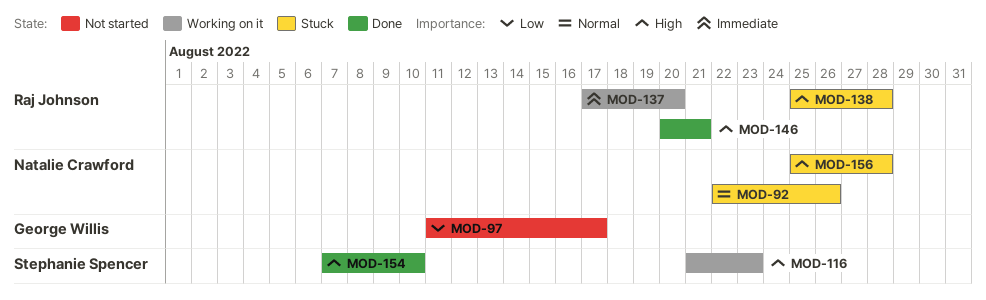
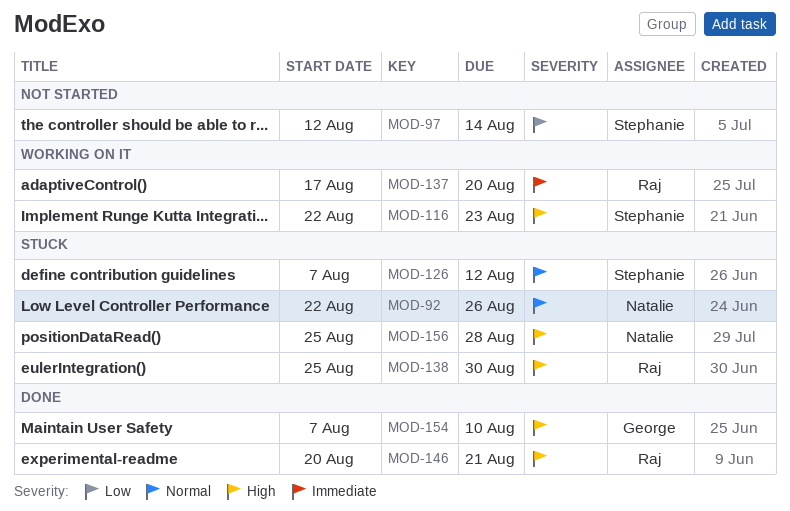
MOD-97, owner: George Willis -> Stephanie Spencer
MOD-97, start: Aug 11 -> Aug 12
MOD-97, due: Aug 17 -> Aug 14
MOD-116, start: Aug 21 -> Aug 22
MOD-126: none -> present
MOD-138, due: Aug 28 -> Aug 30
MOD-154, owner: Stephanie Spencer -> George Willis

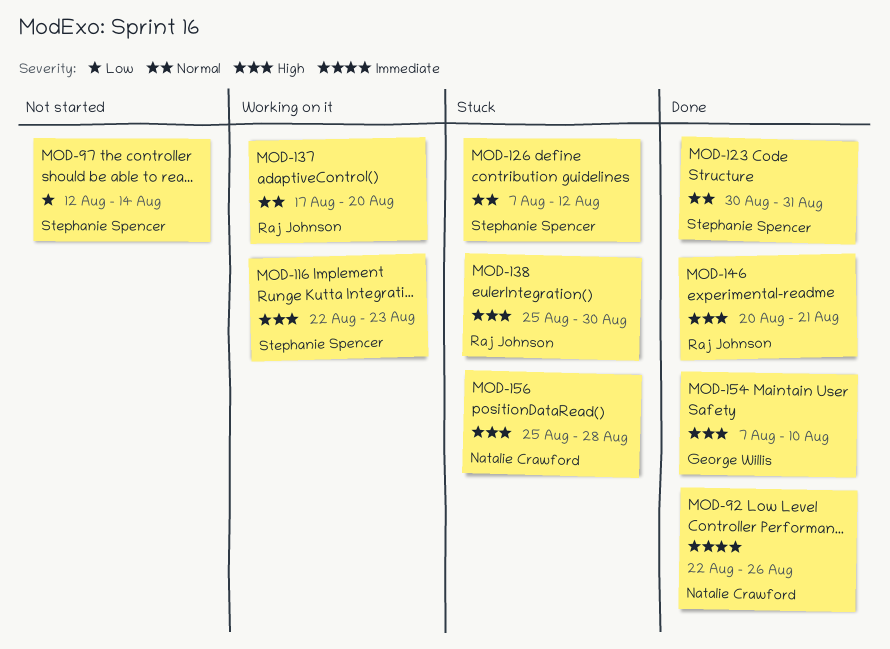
MOD-92, status: Stuck -> Done
MOD-92, priority: Normal -> Immediate
MOD-123: none -> present
MOD-137, priority: Immediate -> Normal

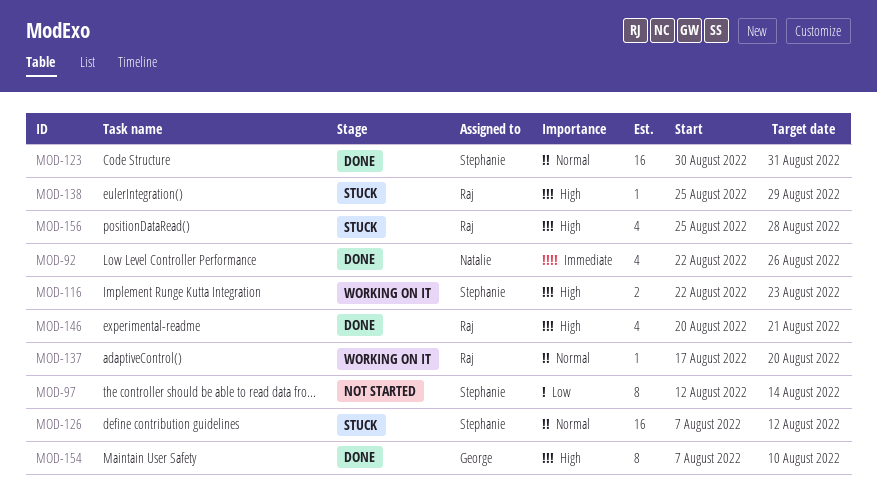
MOD-138, due: Aug 30 -> Aug 29
MOD-156, owner: Natalie Crawford -> Raj Johnson

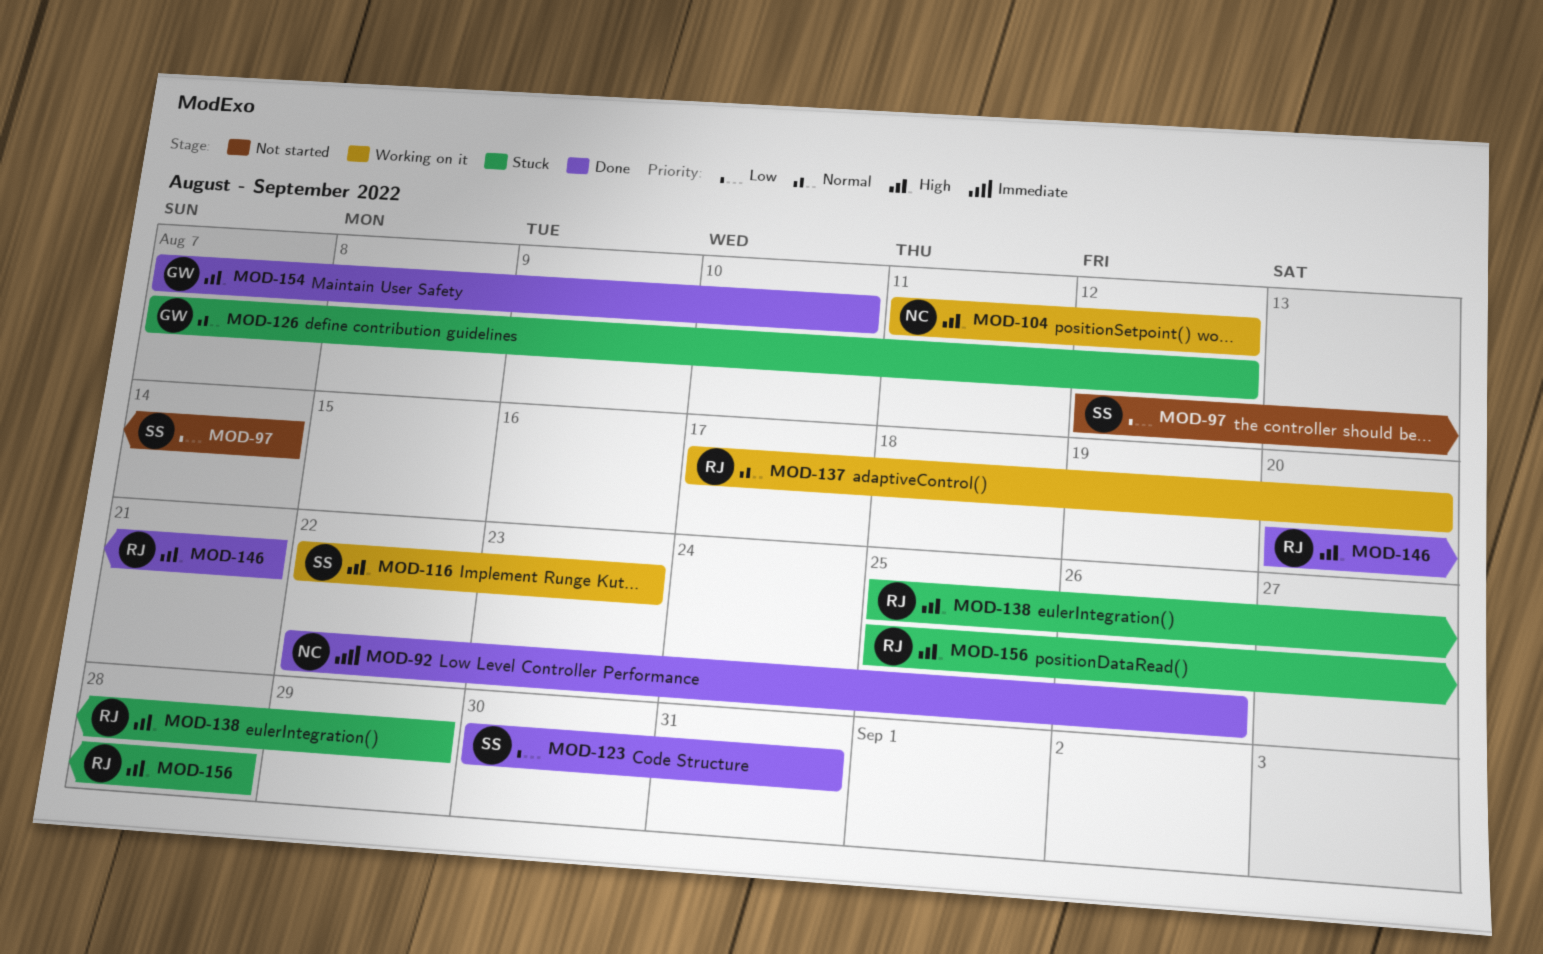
MOD-104: none -> present
MOD-123, priority: Normal -> Low
MOD-126, owner: Stephanie -> George

